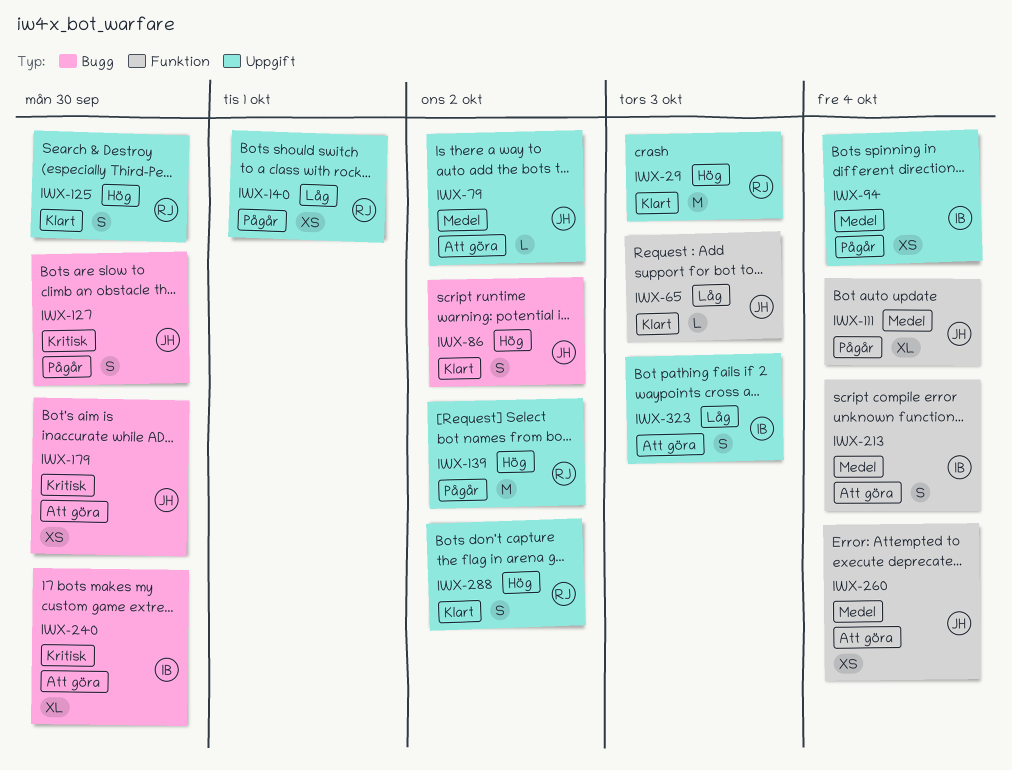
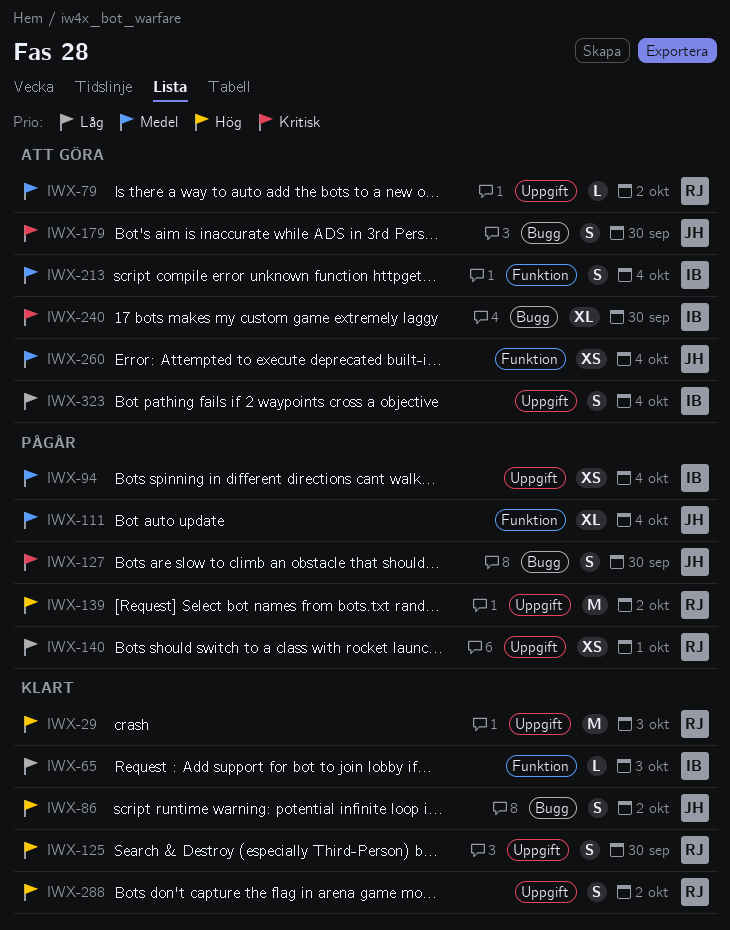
IWX-65, owner: JH -> IB
IWX-79, owner: JH -> RJ
IWX-179, estimate: XS -> S
IWX-323, due: Oct 3 -> Oct 4

